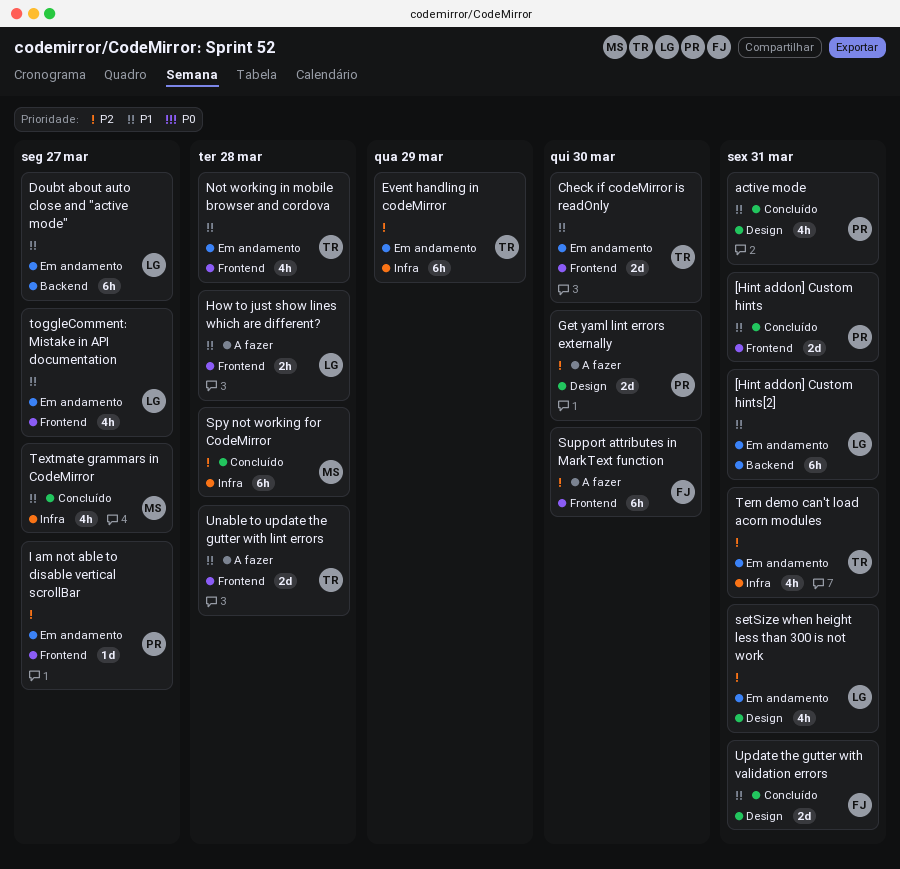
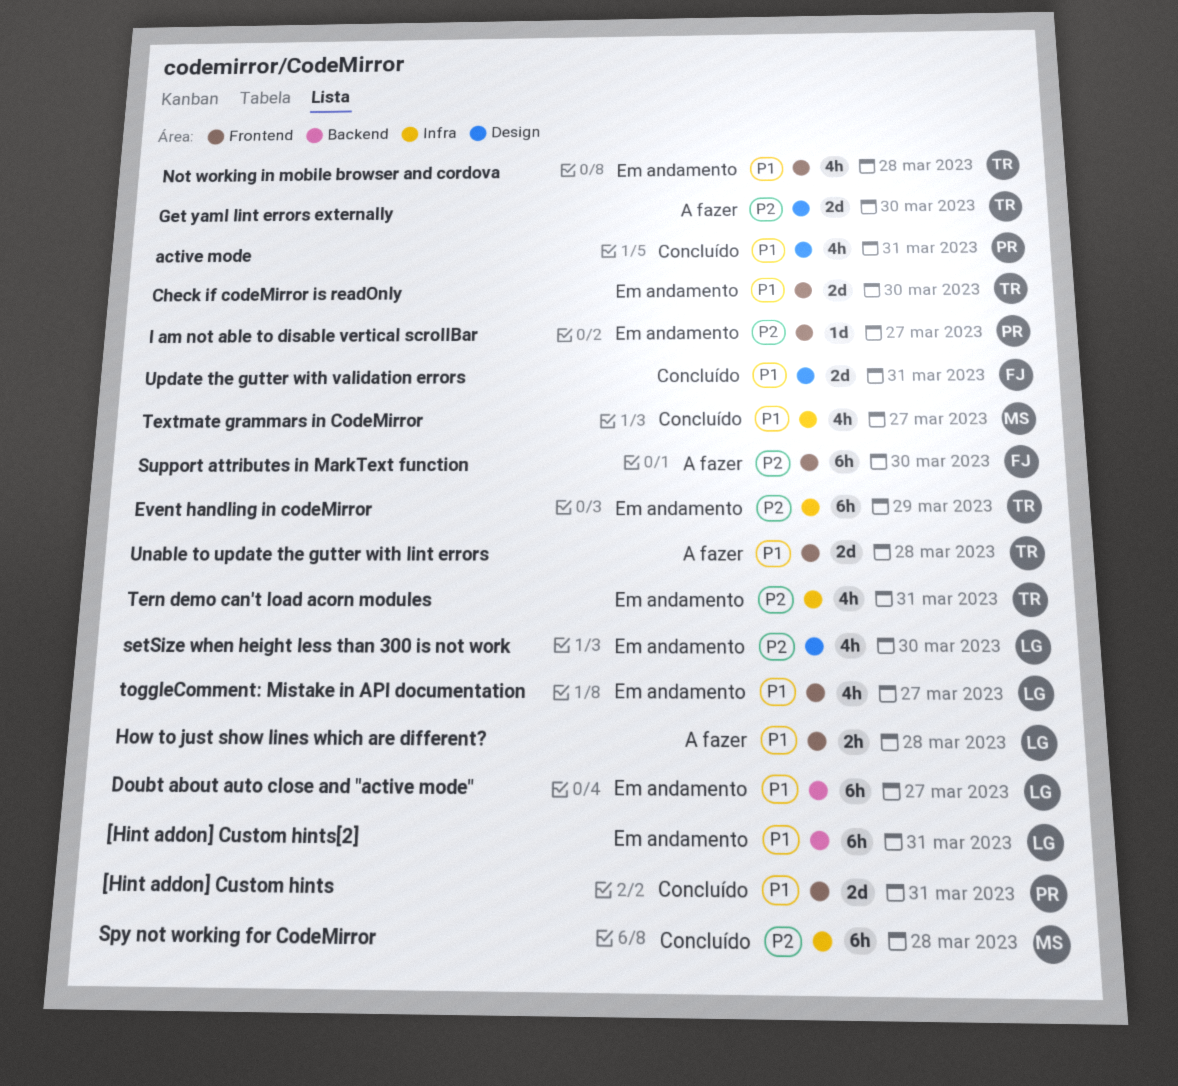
Get yaml lint errors externally, owner: PR -> TR
setSize when height less than 300 is not work, due: Mar 31 -> Mar 30

